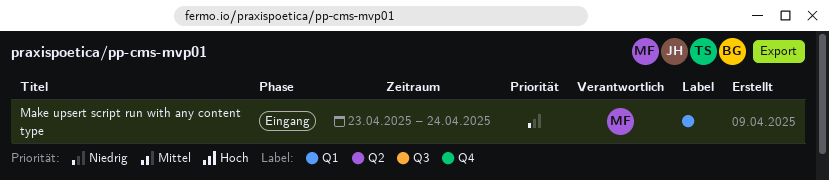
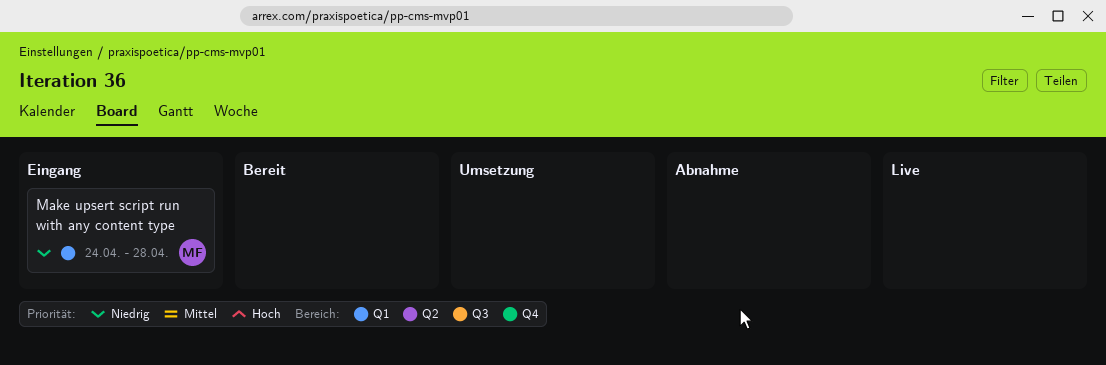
Make upsert script run with any content type, start: Apr 23 -> Apr 24
Make upsert script run with any content type, due: Apr 24 -> Apr 28

